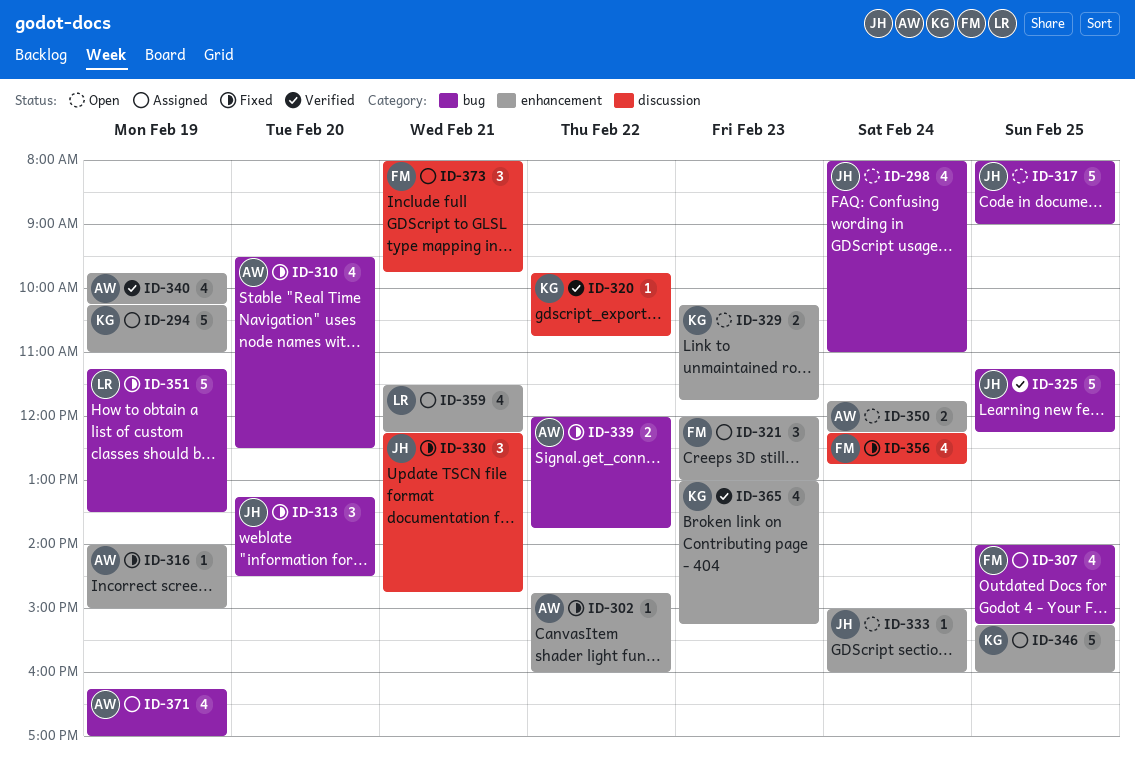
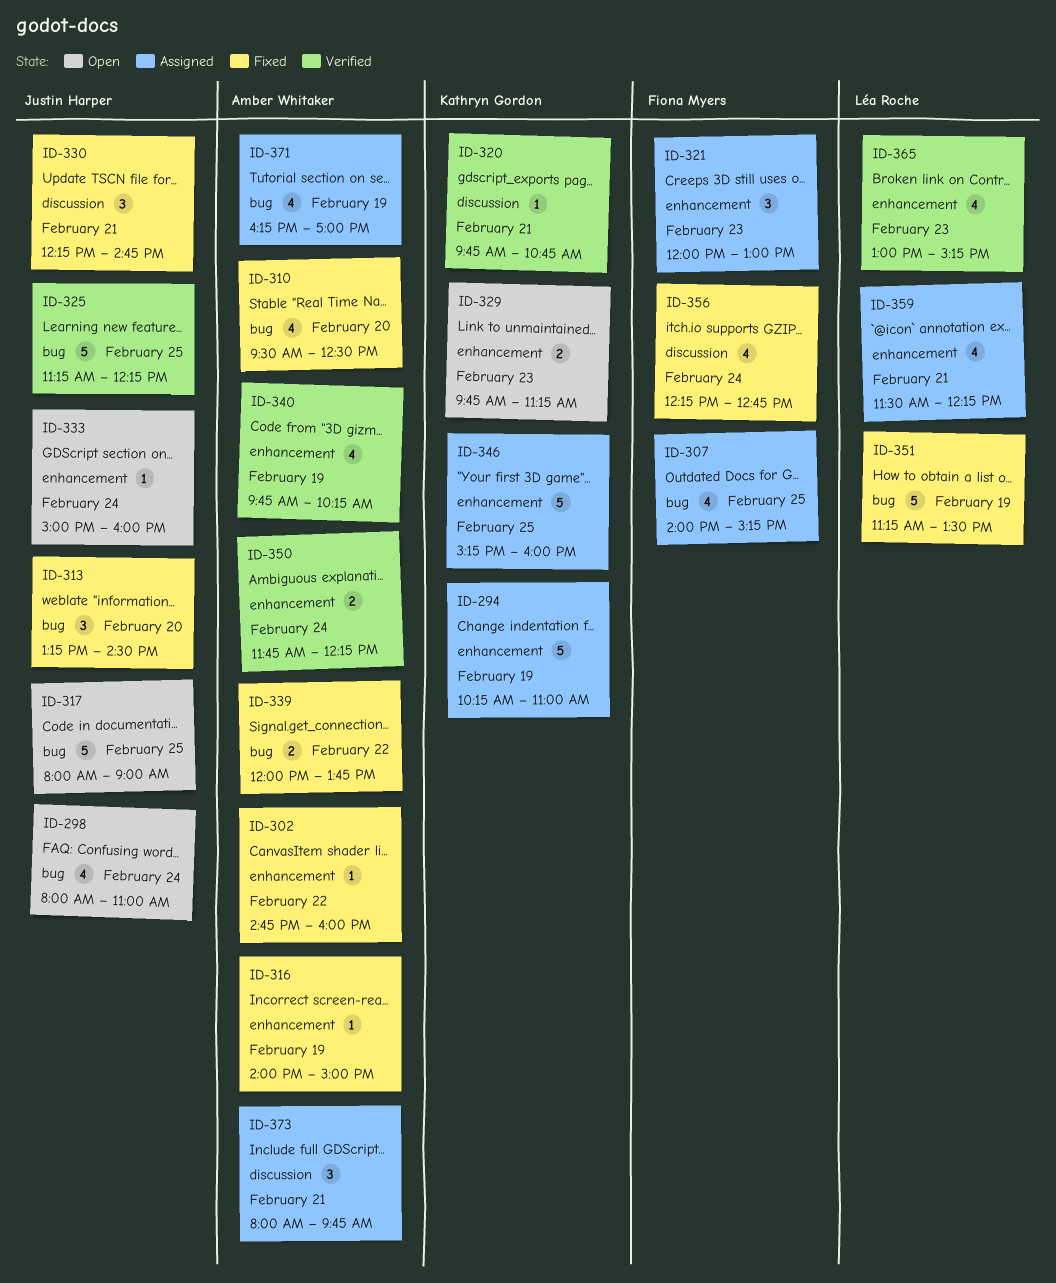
ID-320, day: Feb 22 -> Feb 21
ID-329, begins: 10:15 -> 09:45
ID-329, ends: 11:45 -> 11:15
ID-350, status: Open -> Verified
ID-365, owner: Kathryn Gordon -> Léa Roche
ID-373, owner: Fiona Myers -> Amber Whitaker

